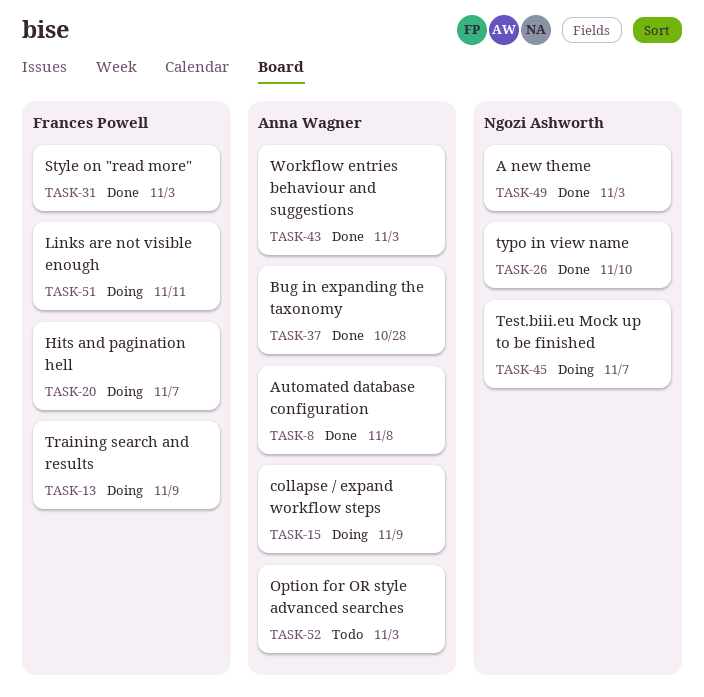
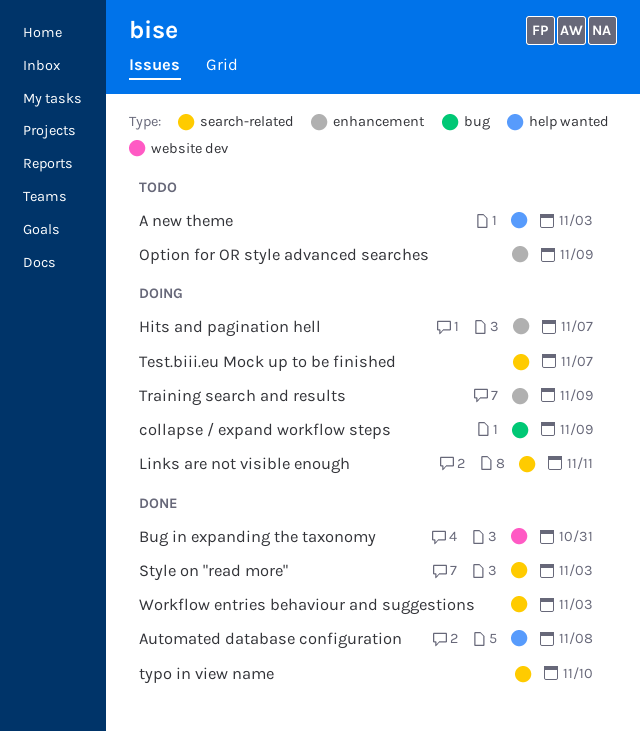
A new theme, status: Done -> Todo
Bug in expanding the taxonomy, due: Oct 28 -> Oct 31
Option for OR style advanced searches, due: Nov 3 -> Nov 9

